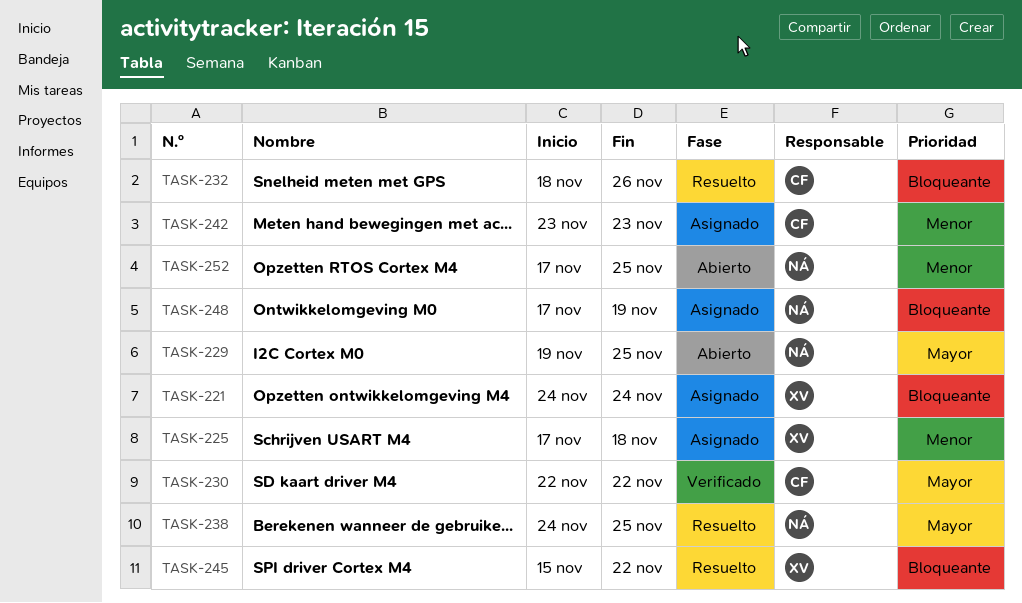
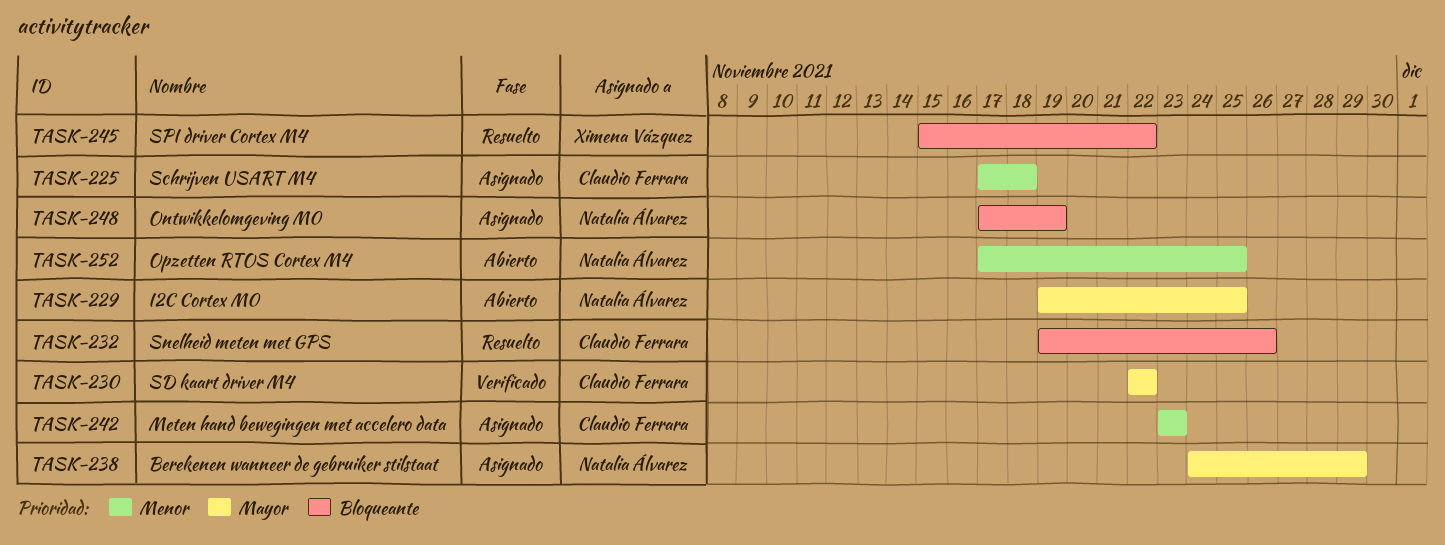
TASK-221: present -> none
TASK-225, owner: Ximena Vázquez -> Claudio Ferrara
TASK-232, start: Nov 18 -> Nov 19
TASK-238, status: Resuelto -> Asignado
TASK-238, due: Nov 25 -> Nov 29

